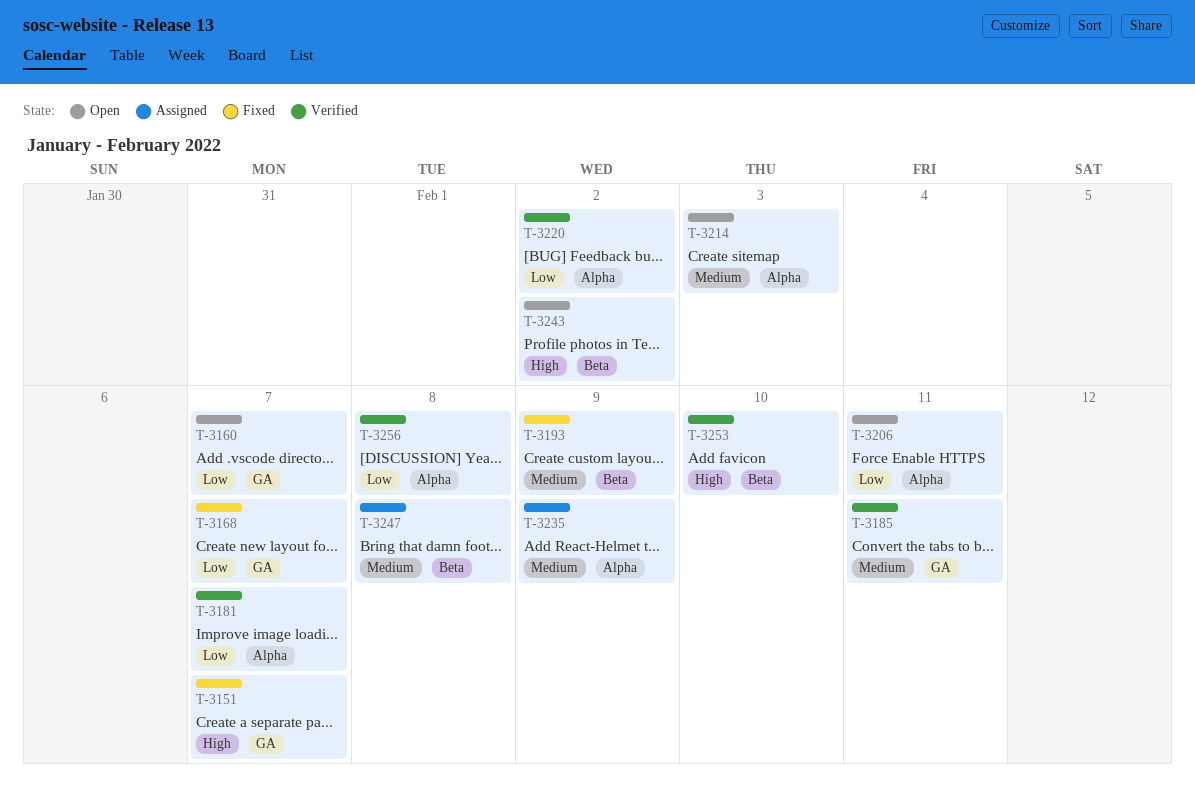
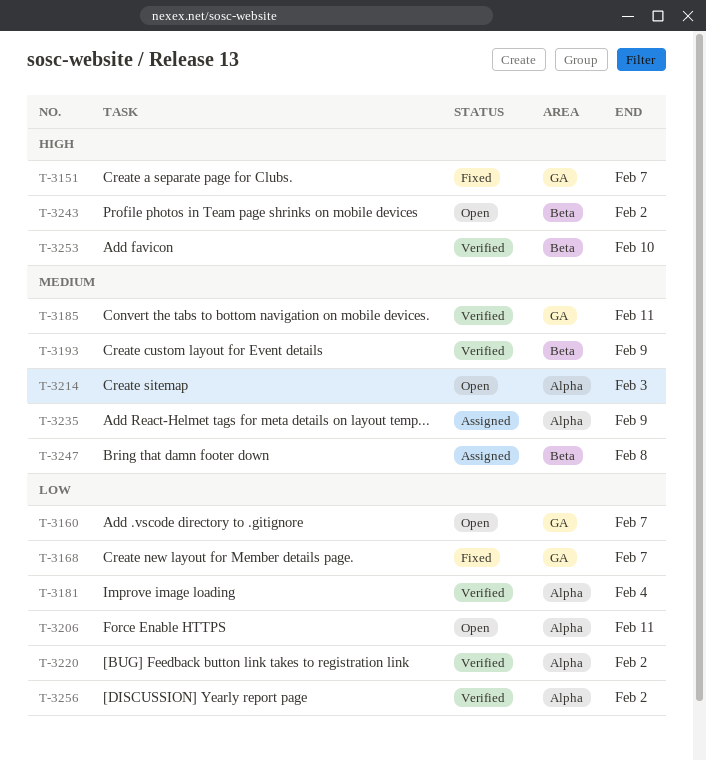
T-3181, due: Feb 7 -> Feb 4
T-3193, status: Fixed -> Verified
T-3256, due: Feb 8 -> Feb 2

